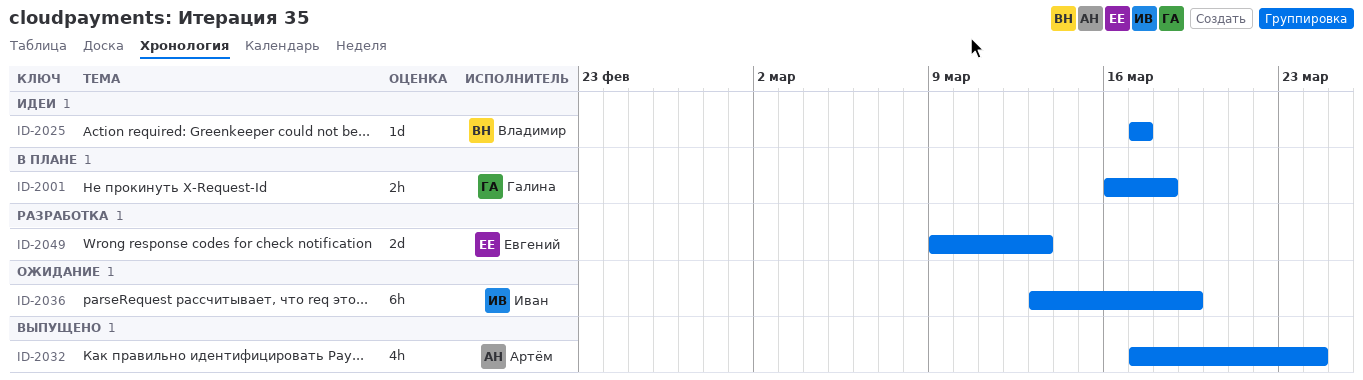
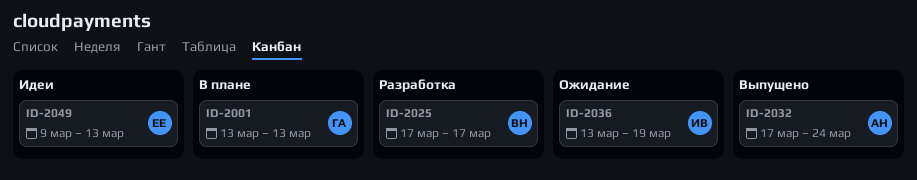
ID-2001, start: Mar 16 -> Mar 13
ID-2001, due: Mar 18 -> Mar 13
ID-2025, status: Идеи -> Разработка
ID-2049, status: Разработка -> Идеи

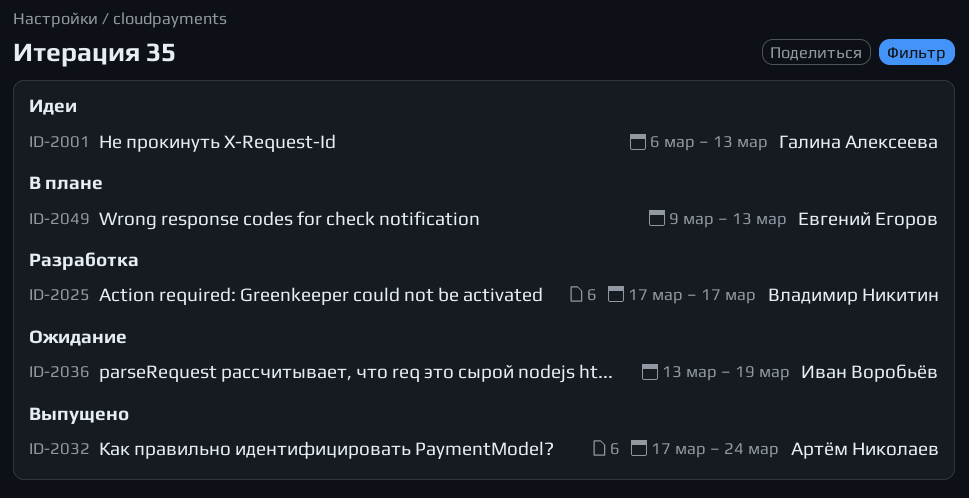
ID-2001, status: В плане -> Идеи
ID-2001, start: Mar 13 -> Mar 6
ID-2049, status: Идеи -> В плане

